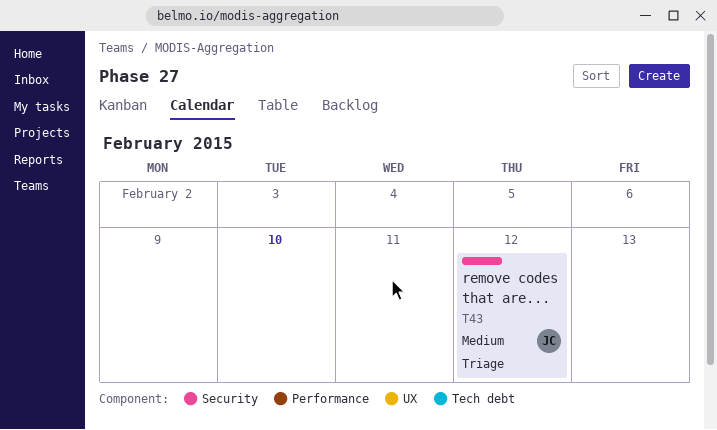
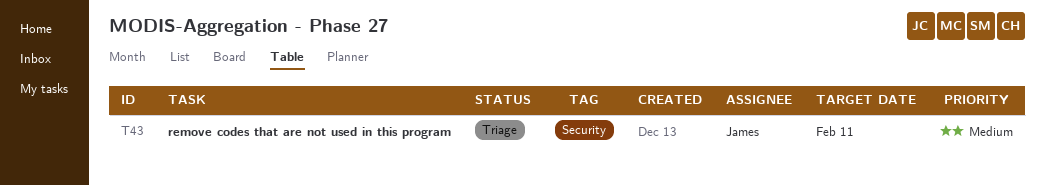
T43, due: Feb 12 -> Feb 11

